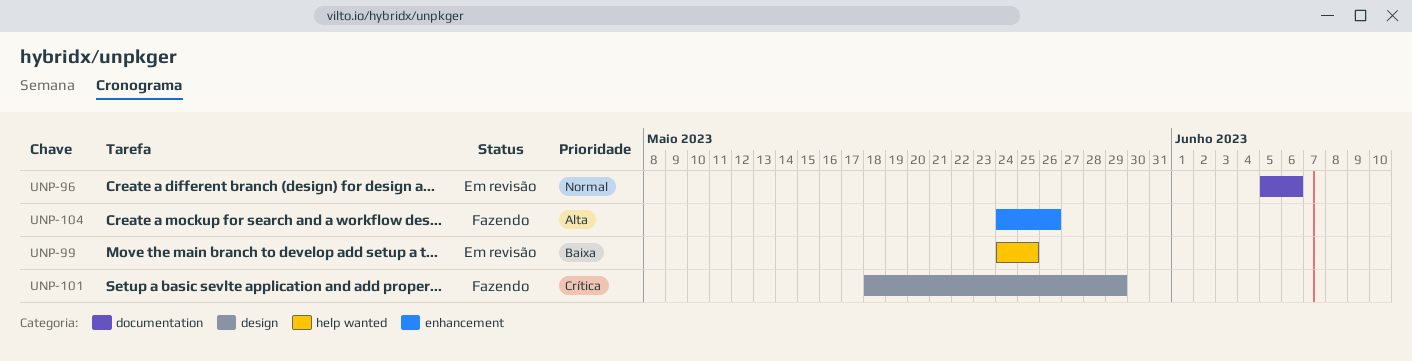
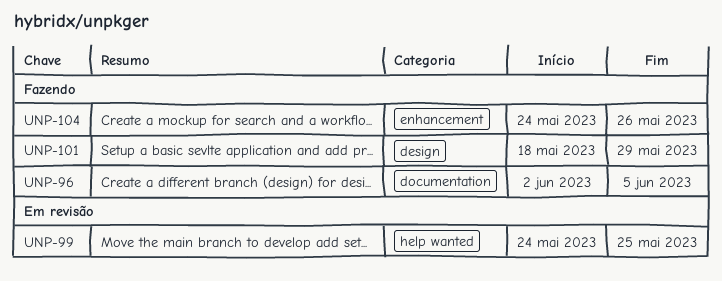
UNP-96, status: Em revisão -> Fazendo
UNP-96, start: Jun 5 -> Jun 2
UNP-96, due: Jun 6 -> Jun 5

